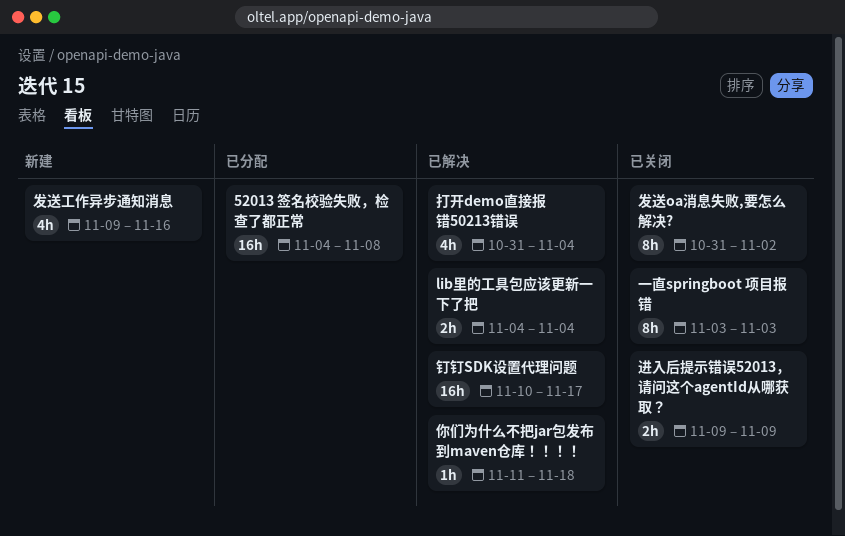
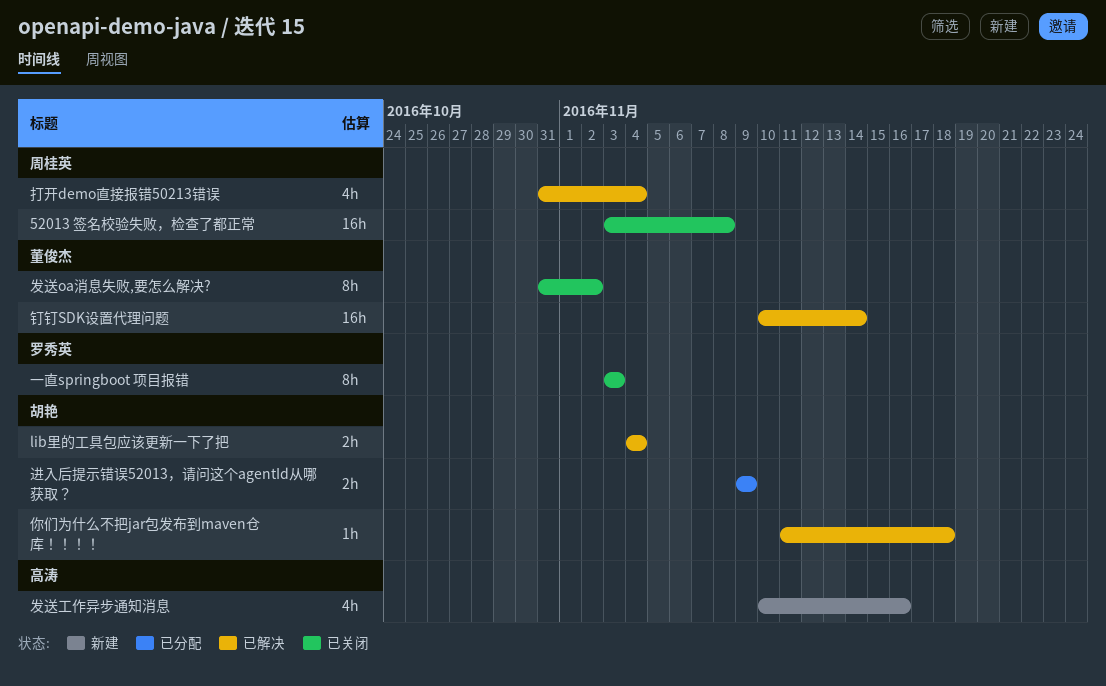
52013 签名校验失败，检查了都正常, status: 已分配 -> 已关闭
52013 签名校验失败，检查了都正常, start: Nov 4 -> Nov 3
发送工作异步通知消息, start: Nov 9 -> Nov 10
进入后提示错误52013，请问这个agentId从哪获取？, status: 已关闭 -> 已分配
钉钉SDK设置代理问题, due: Nov 17 -> Nov 14

